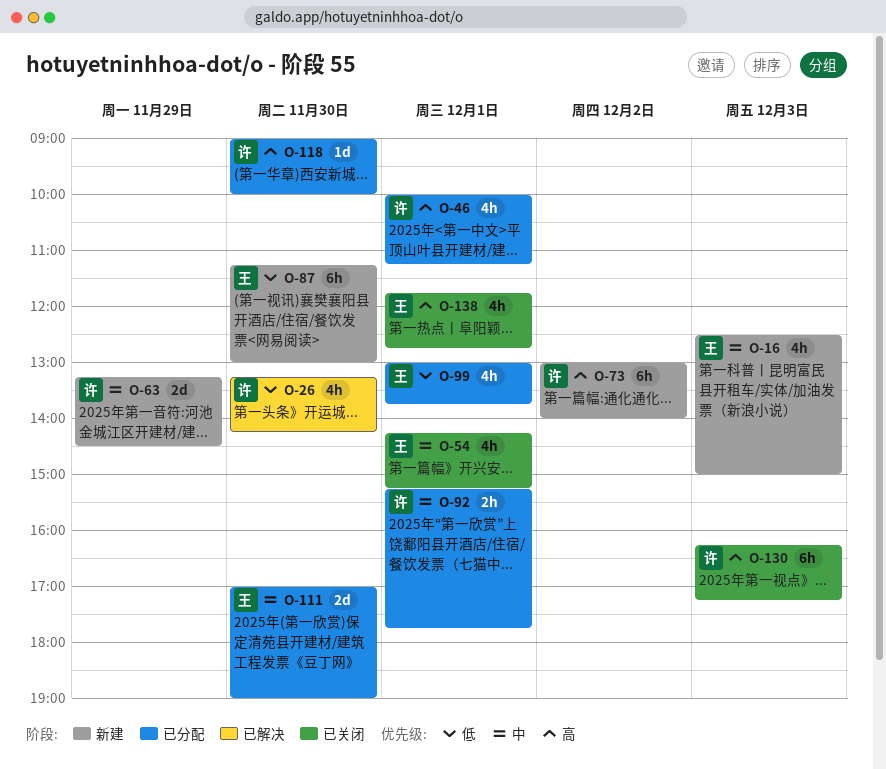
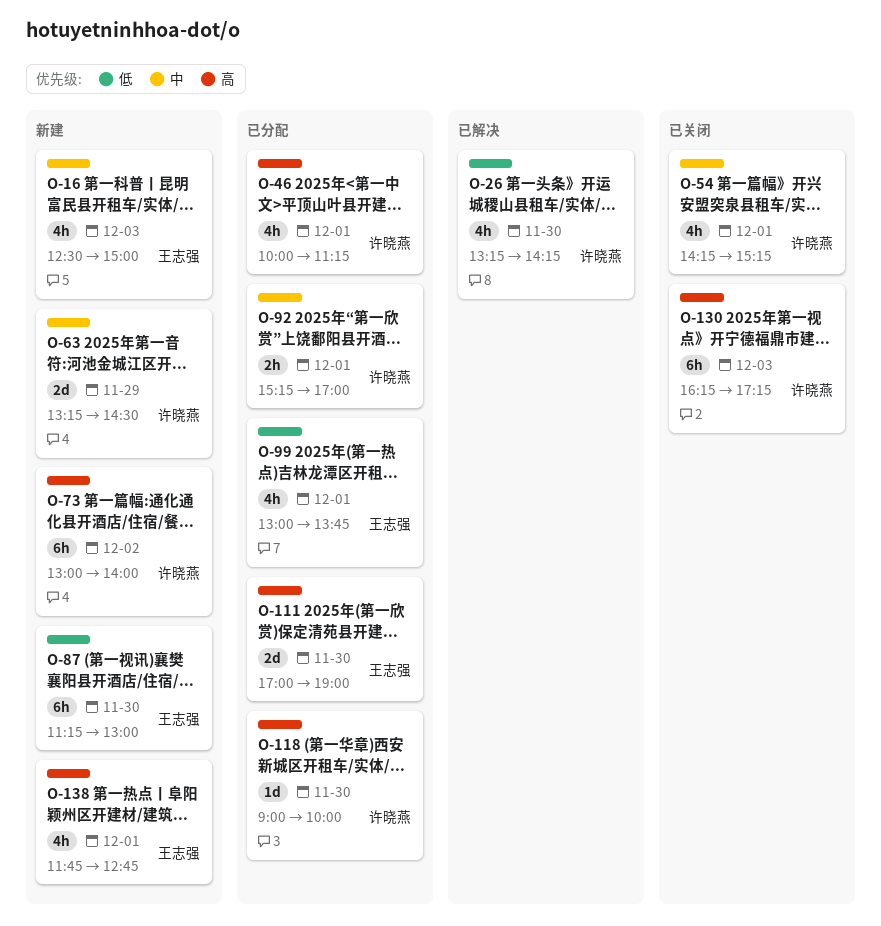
O-54, owner: 王志强 -> 许晓燕
O-92, ends: 17:45 -> 17:00
O-111, priority: 中 -> 高
O-138, status: 已关闭 -> 新建

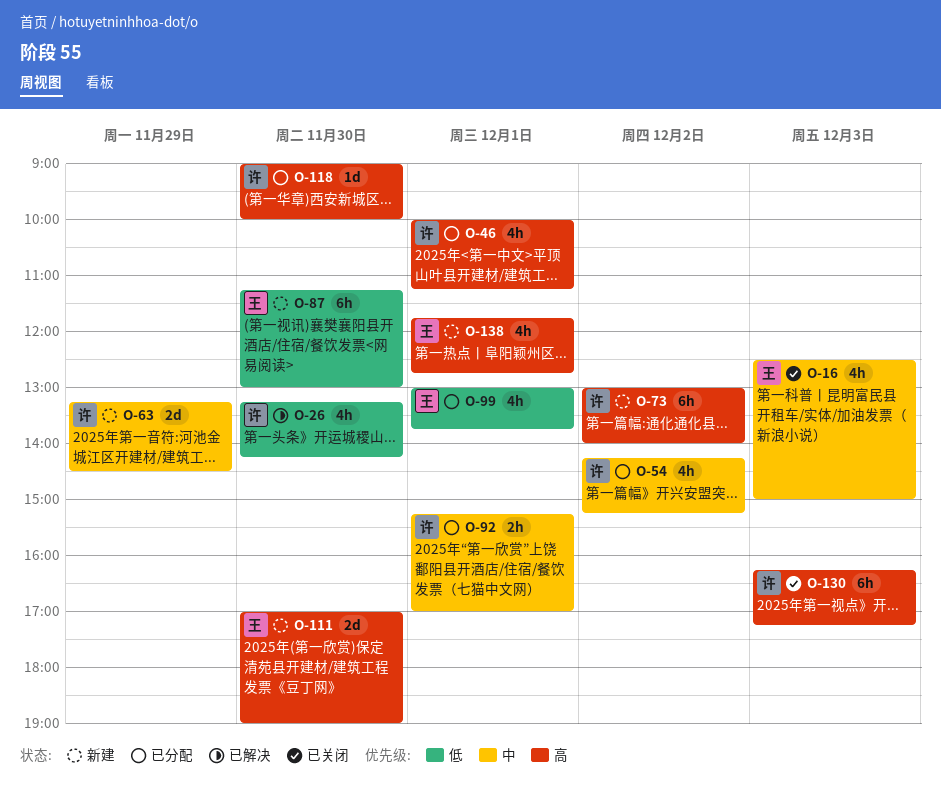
O-16, status: 新建 -> 已关闭
O-54, status: 已关闭 -> 已分配
O-54, day: Dec 1 -> Dec 2
O-111, status: 已分配 -> 新建

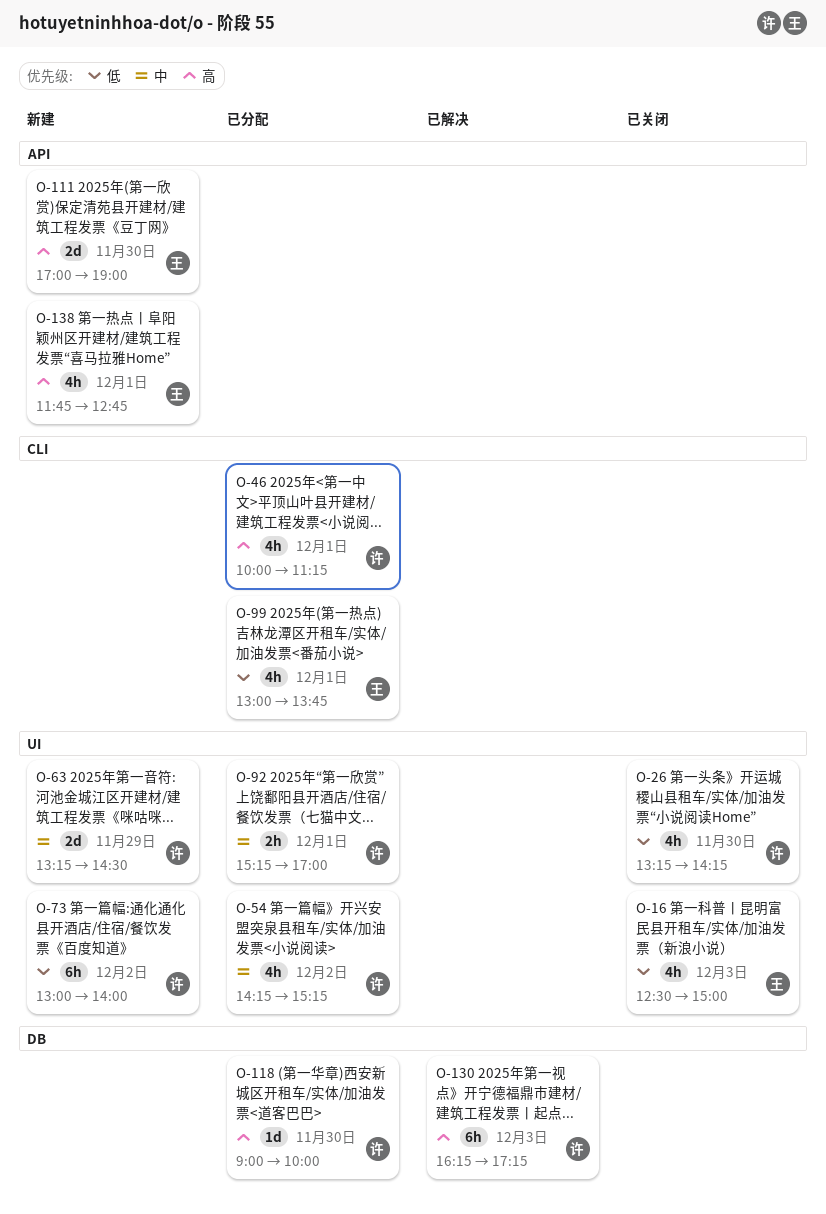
O-16, priority: 中 -> 低
O-26, status: 已解决 -> 已关闭
O-73, priority: 高 -> 低
O-87: present -> none
O-130, status: 已关闭 -> 已解决

